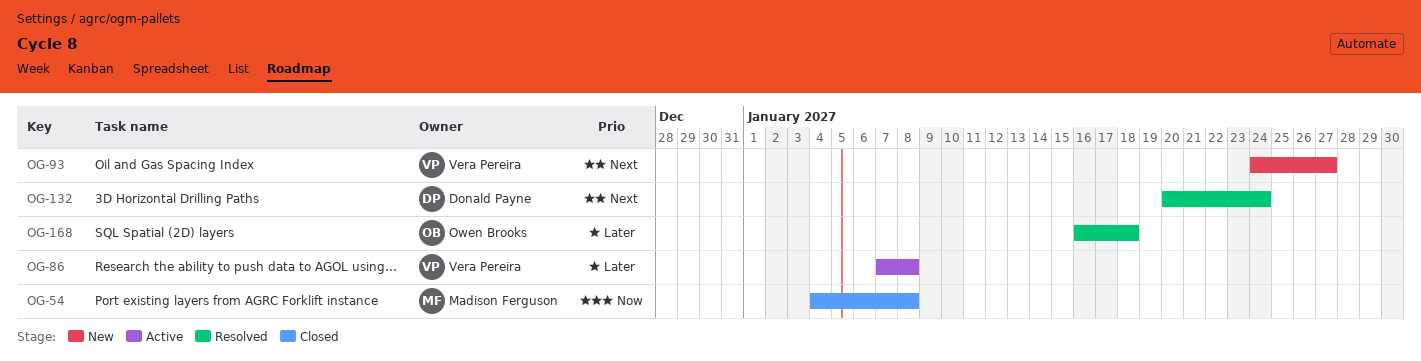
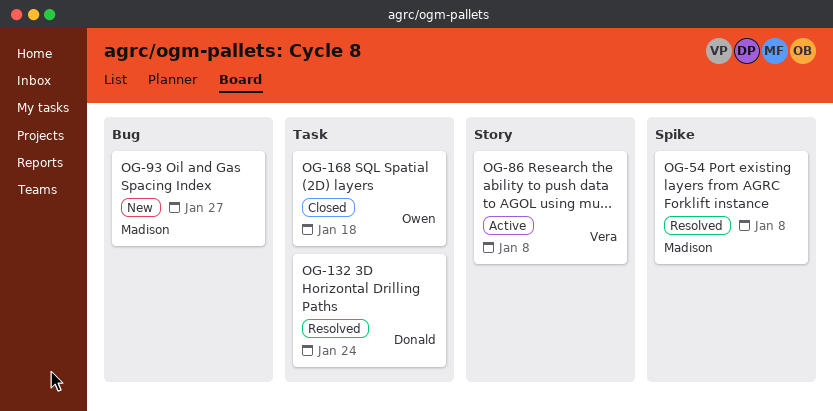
OG-54, status: Closed -> Resolved
OG-93, owner: Vera Pereira -> Madison Ferguson
OG-168, status: Resolved -> Closed

